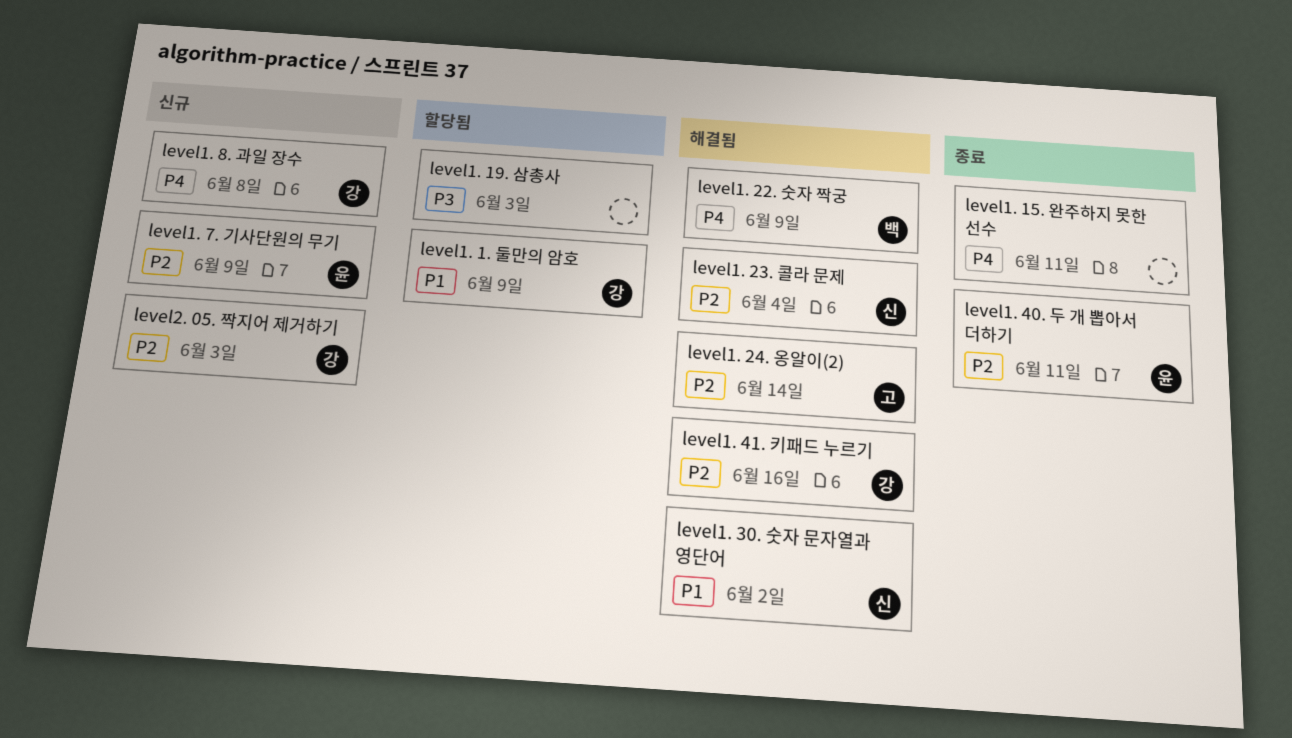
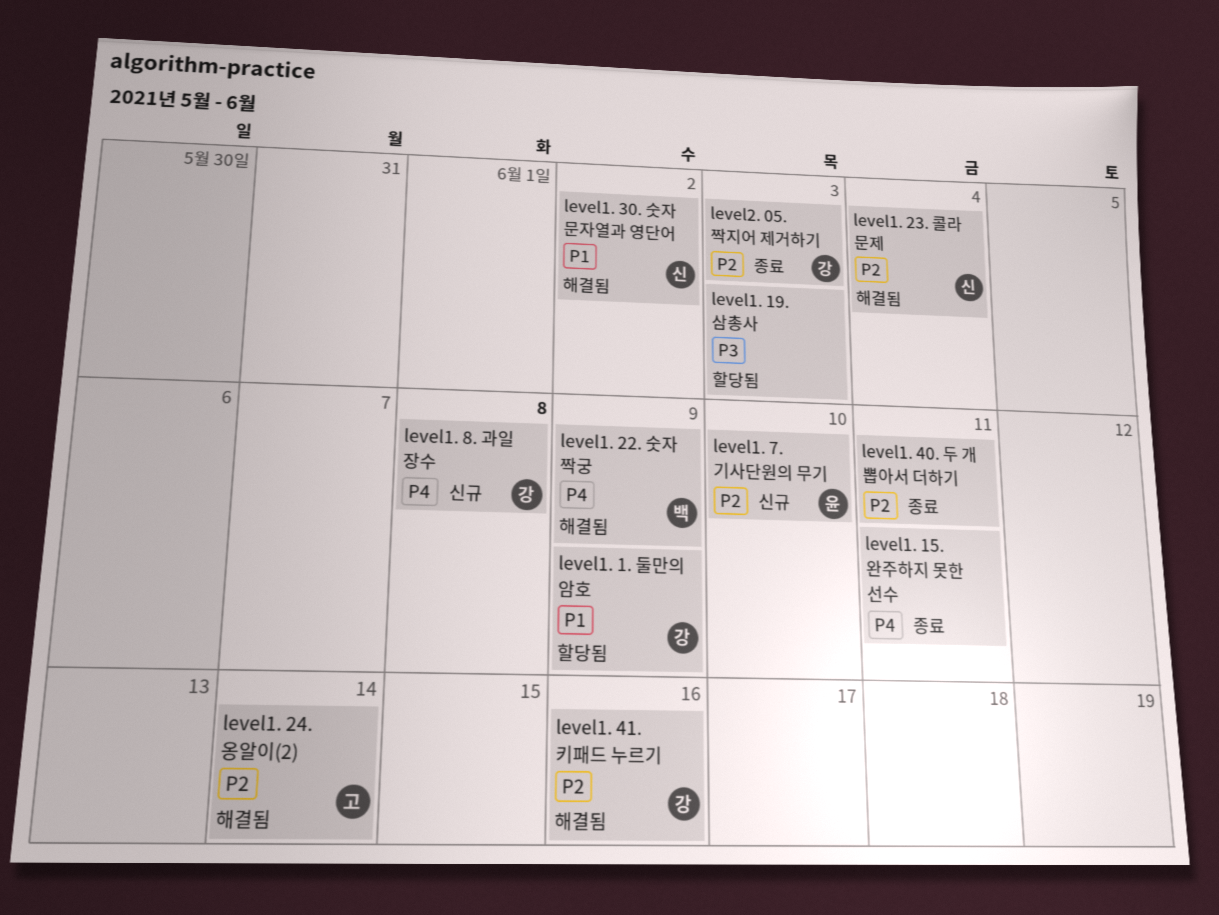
level1. 40. 두 개 뽑아서 더하기, owner: 윤 -> none
level1. 7. 기사단원의 무기, due: Jun 9 -> Jun 10
level2. 05. 짝지어 제거하기, status: 신규 -> 종료

